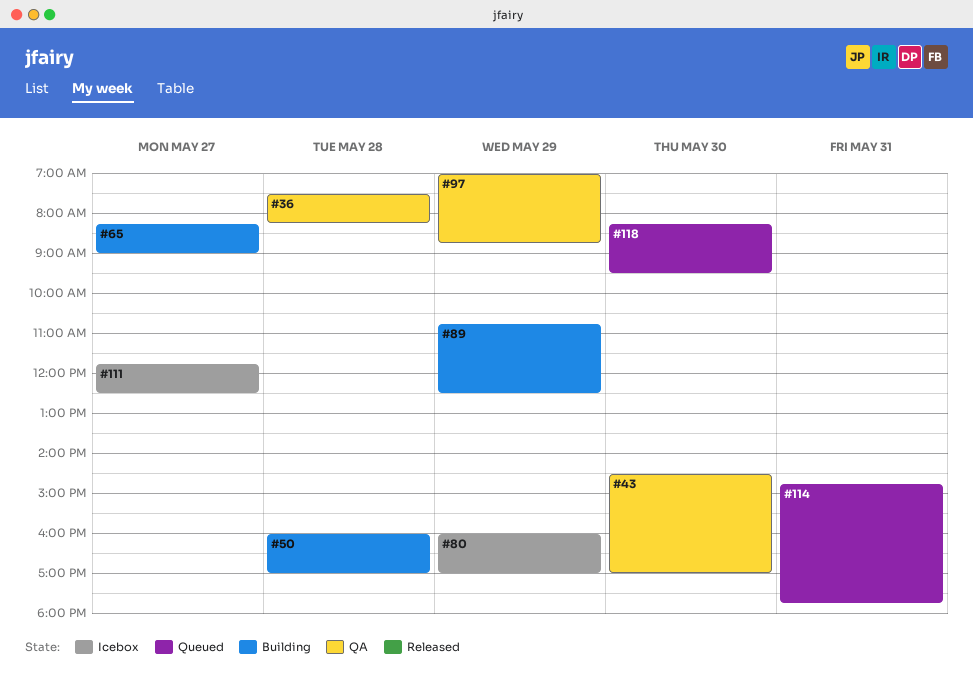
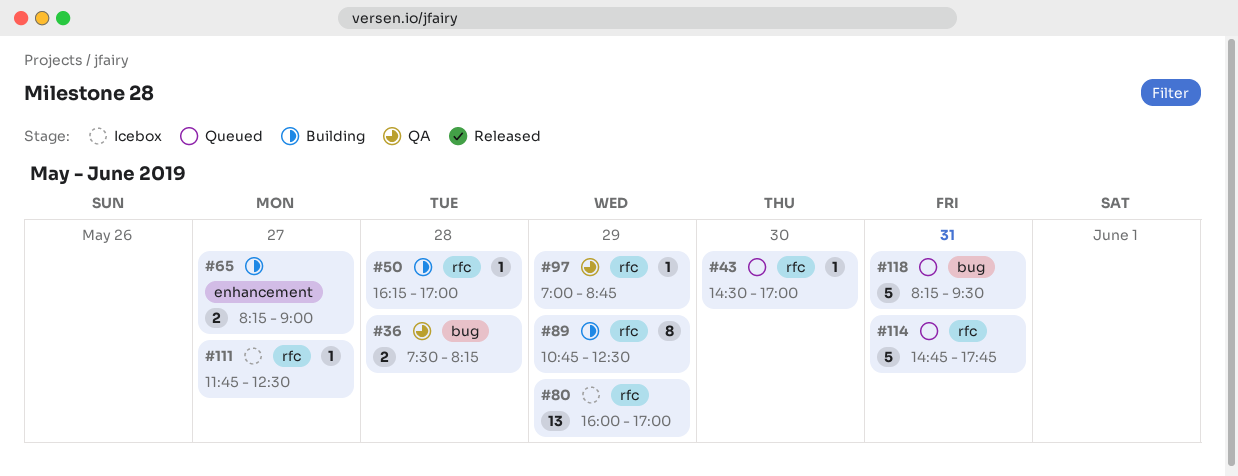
#43, status: QA -> Queued
#50, begins: 16:00 -> 16:15
#118, day: May 30 -> May 31

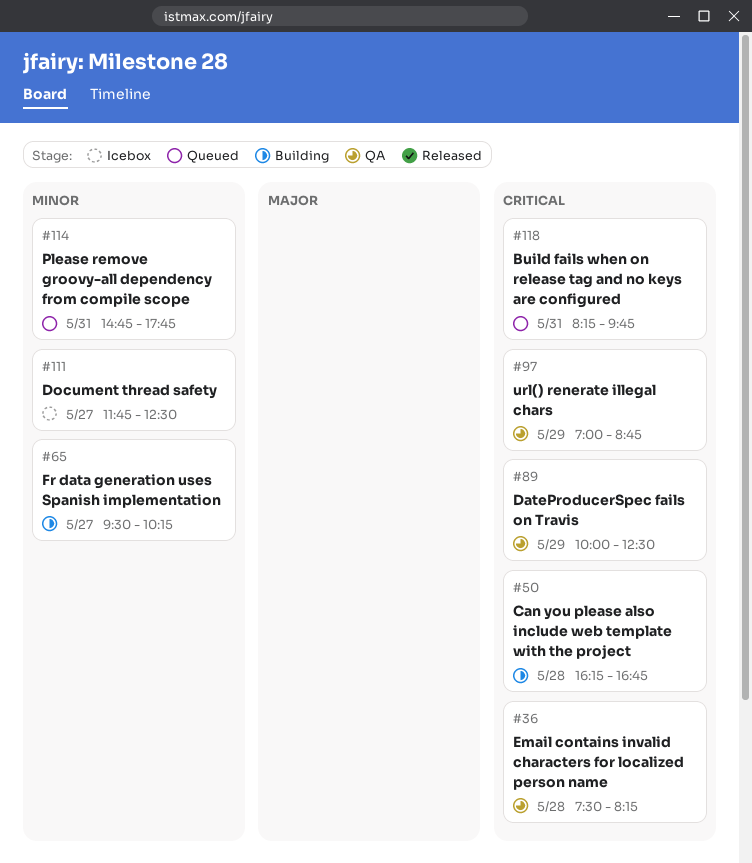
#43: present -> none
#50, ends: 17:00 -> 16:45
#65, begins: 08:15 -> 09:30
#65, ends: 09:00 -> 10:15
#80: present -> none
#89, status: Building -> QA
#89, begins: 10:45 -> 10:00
#118, ends: 09:30 -> 09:45

